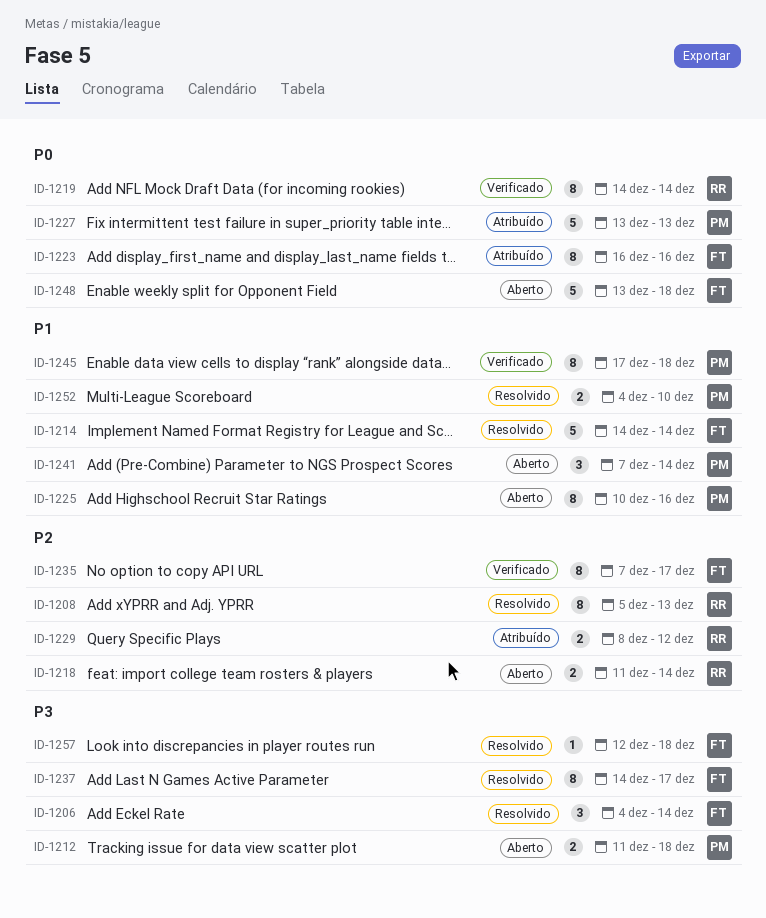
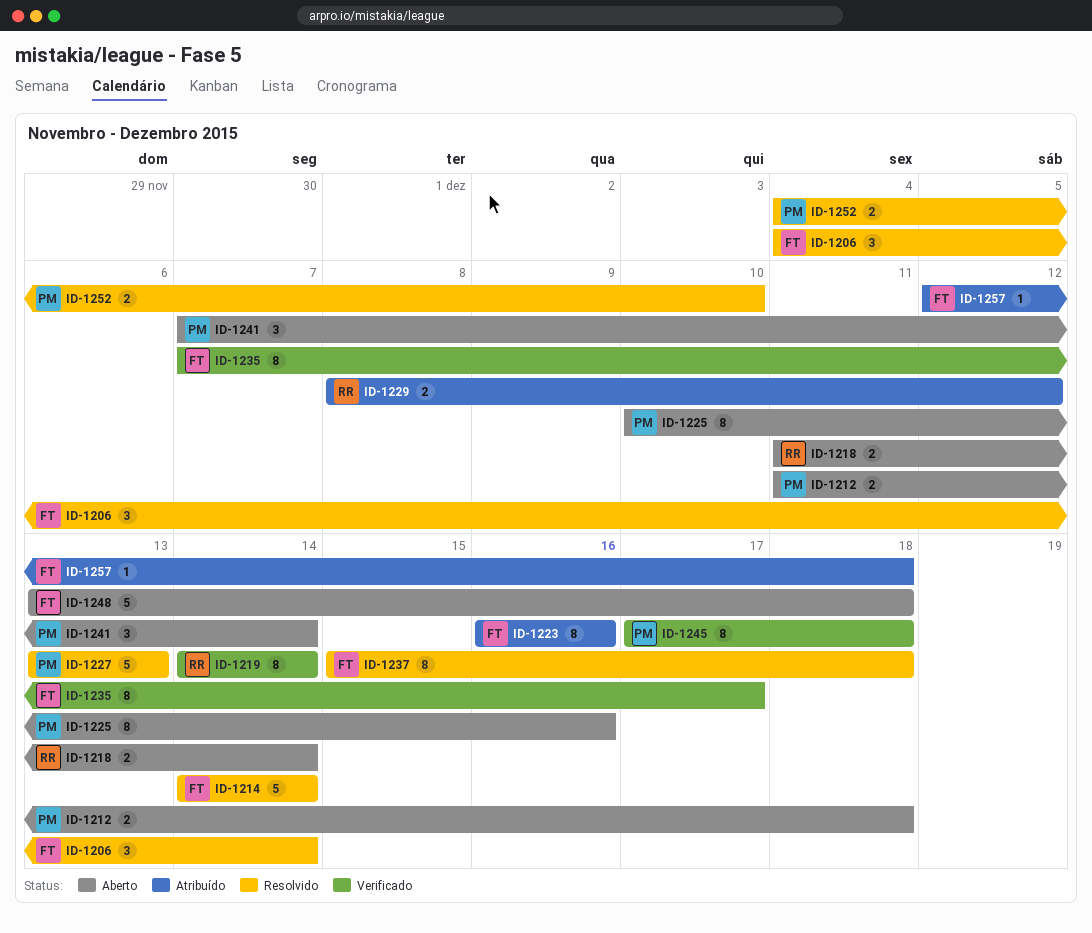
ID-1208: present -> none
ID-1227, status: Atribuído -> Resolvido
ID-1237, start: Dec 14 -> Dec 15
ID-1237, due: Dec 17 -> Dec 18
ID-1257, status: Resolvido -> Atribuído

